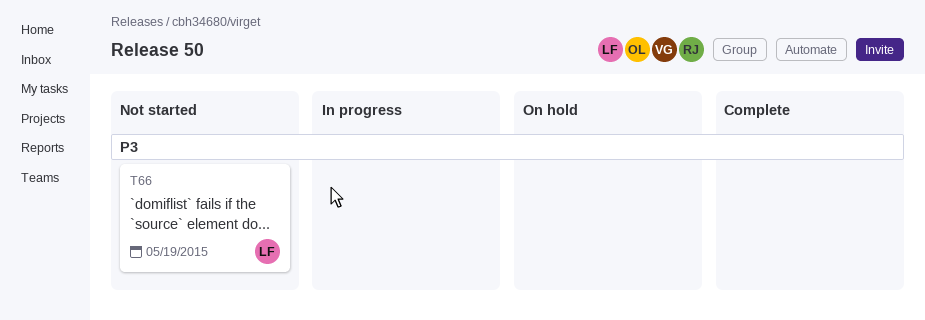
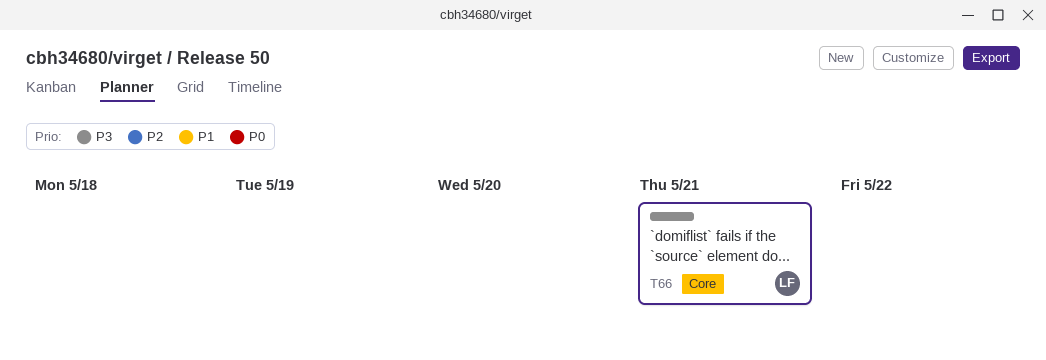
T66, due: May 19 -> May 21

